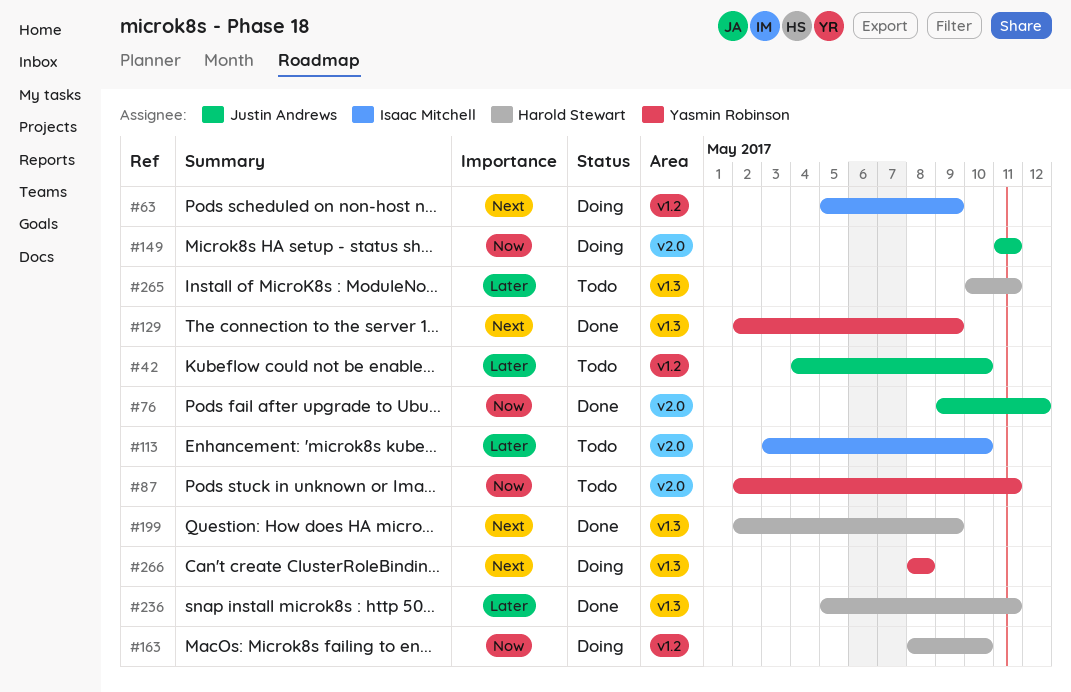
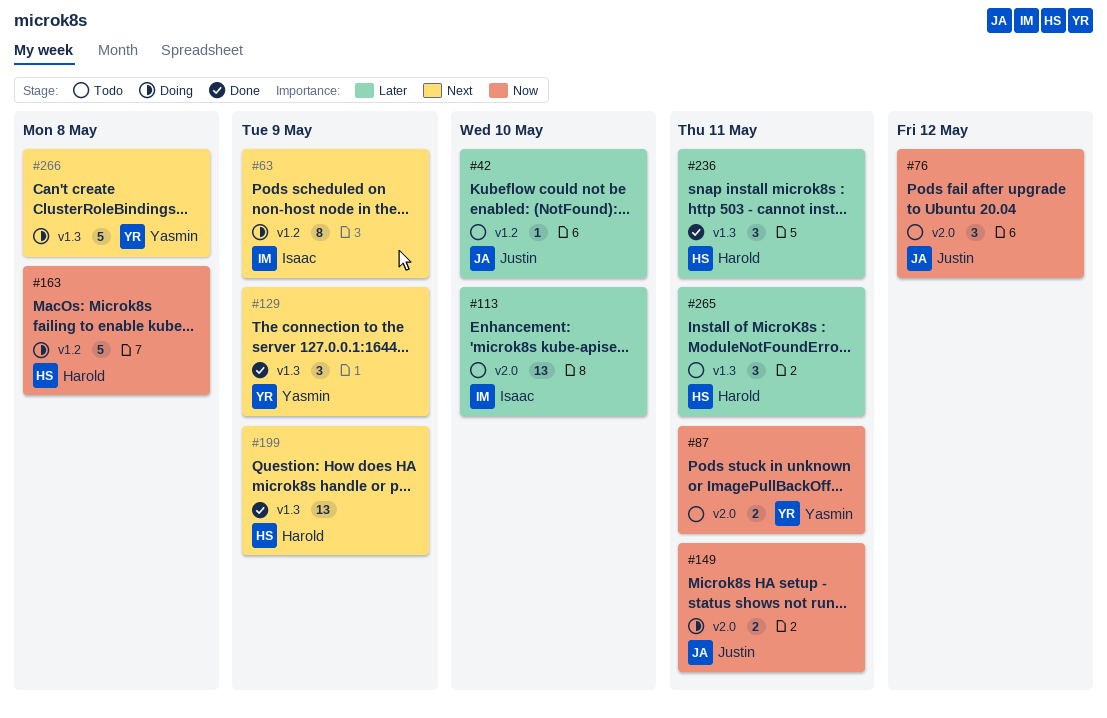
#76, status: Done -> Todo
#163, due: May 10 -> May 8

